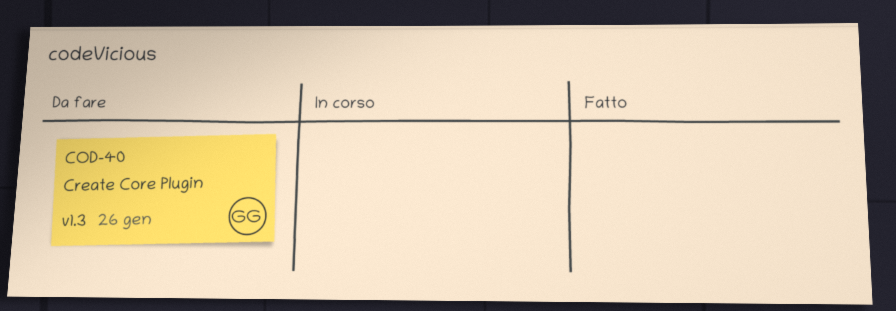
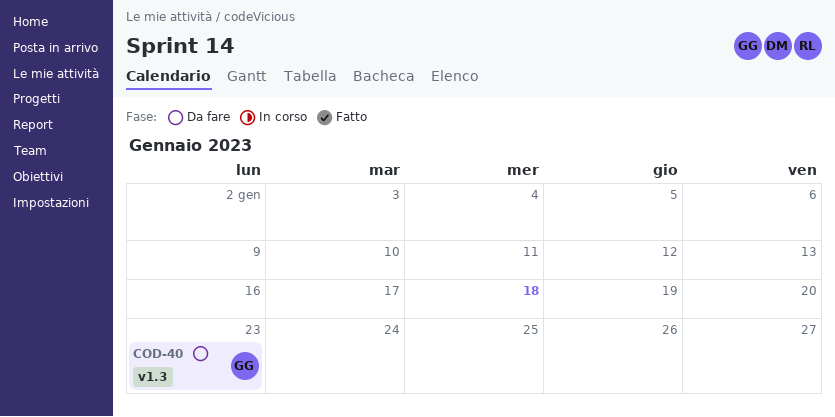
COD-40, due: Jan 26 -> Jan 23

